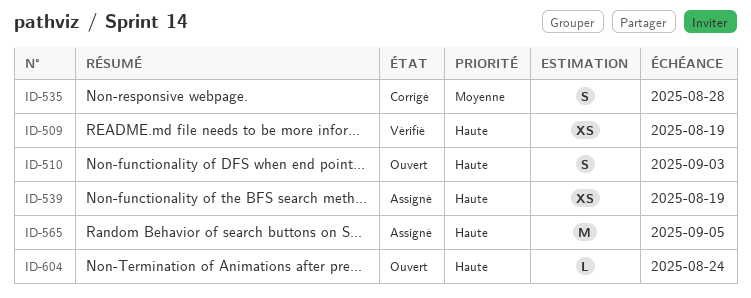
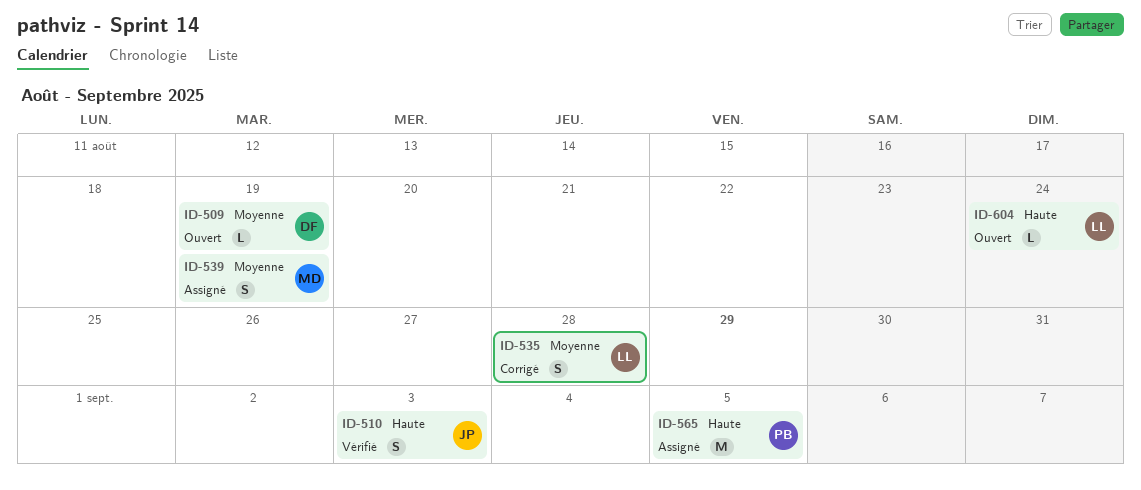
ID-509, status: Vérifié -> Ouvert
ID-509, priority: Haute -> Moyenne
ID-509, estimate: XS -> L
ID-510, status: Ouvert -> Vérifié
ID-539, priority: Haute -> Moyenne
ID-539, estimate: XS -> S

